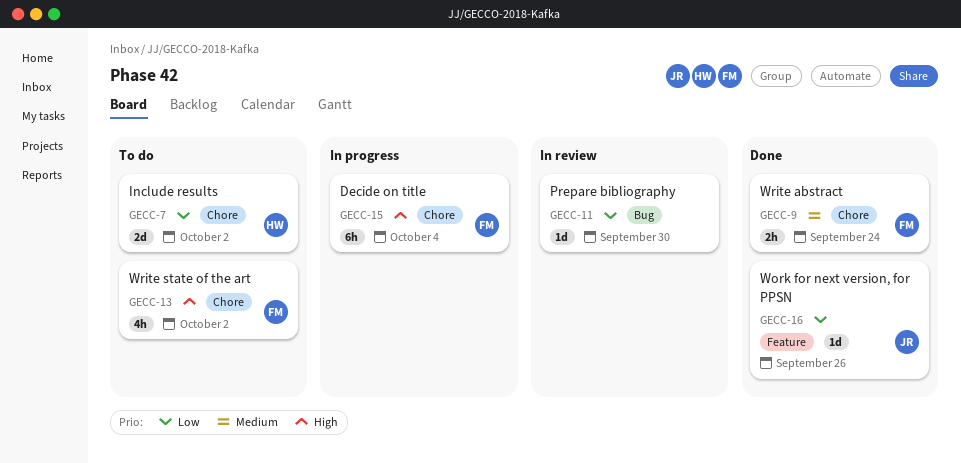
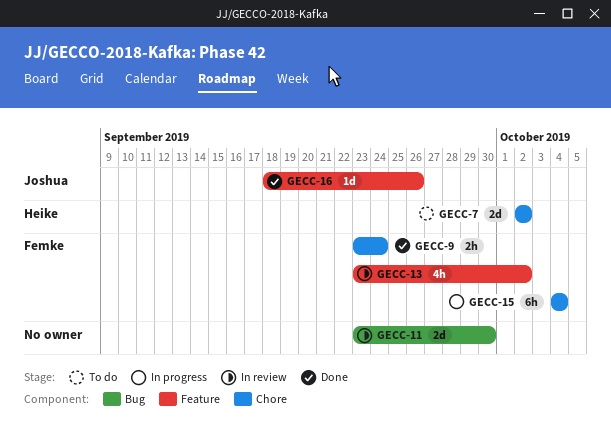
GECC-11, estimate: 1d -> 2d
GECC-13, status: To do -> In review
GECC-13, label: Chore -> Feature

